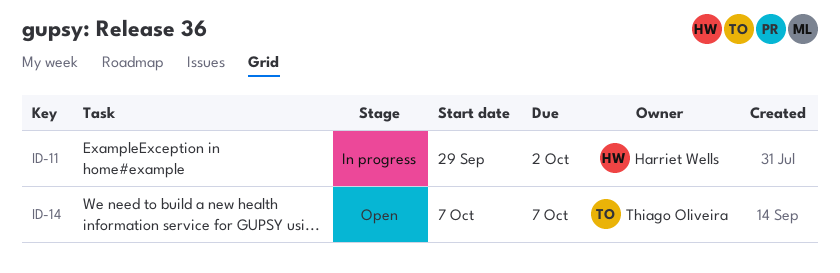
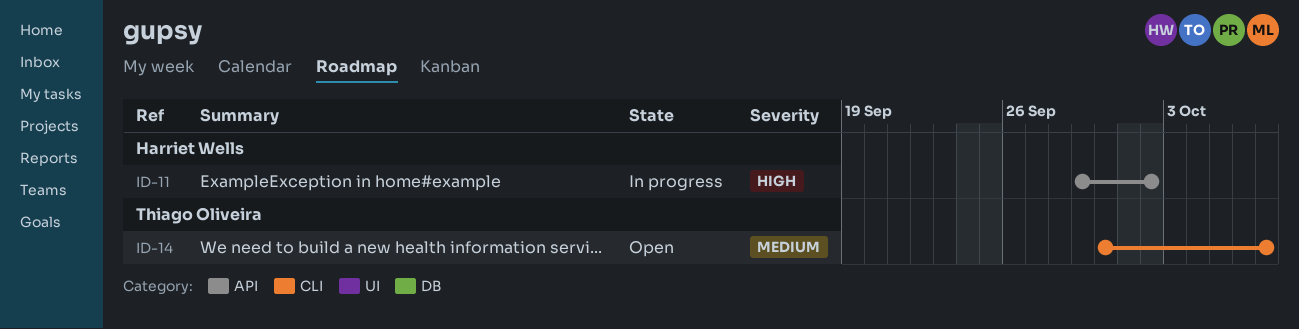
ID-14, start: Oct 7 -> Sep 30

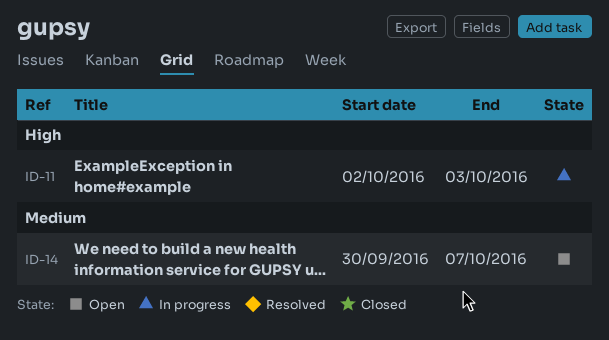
ID-11, start: Sep 29 -> Oct 2
ID-11, due: Oct 2 -> Oct 3

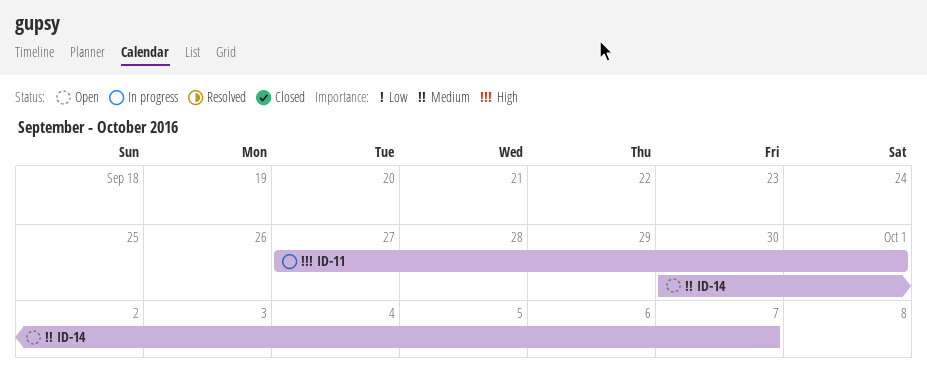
ID-11, start: Oct 2 -> Sep 27
ID-11, due: Oct 3 -> Oct 1

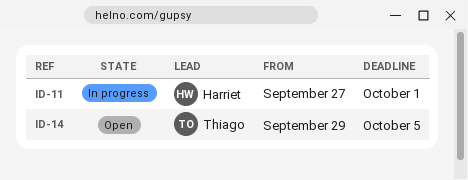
ID-14, start: Sep 30 -> Sep 29
ID-14, due: Oct 7 -> Oct 5

